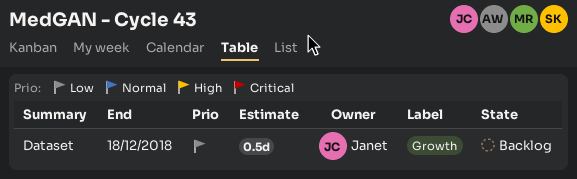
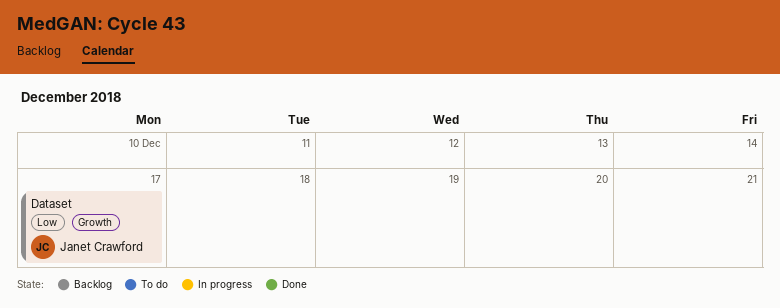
Dataset, due: Dec 18 -> Dec 17

